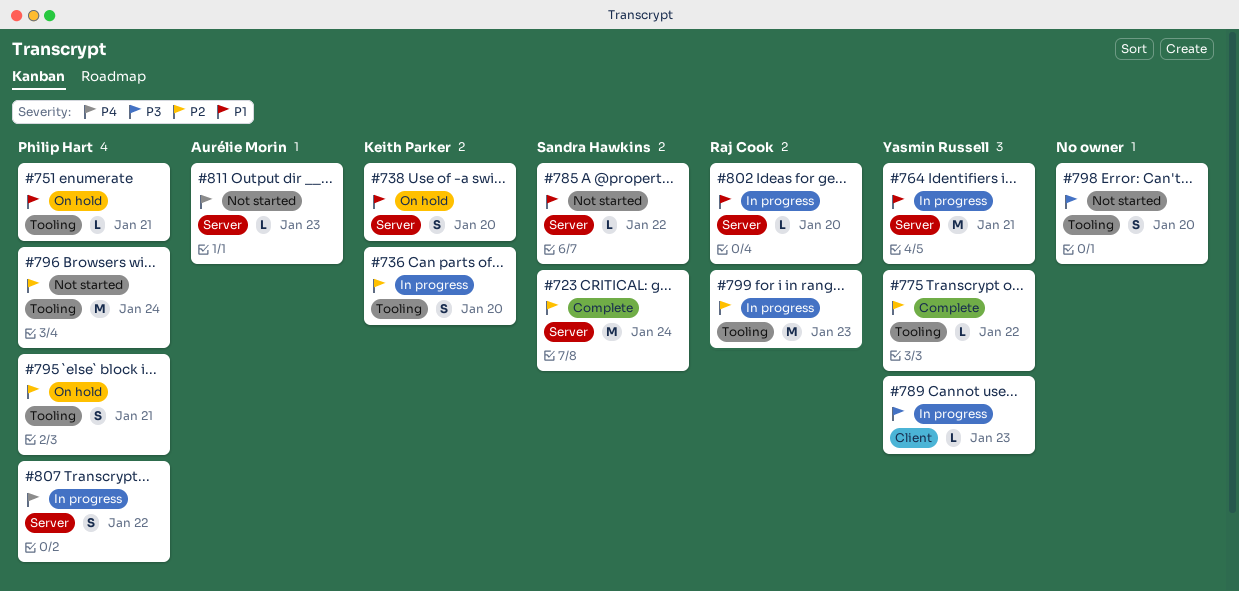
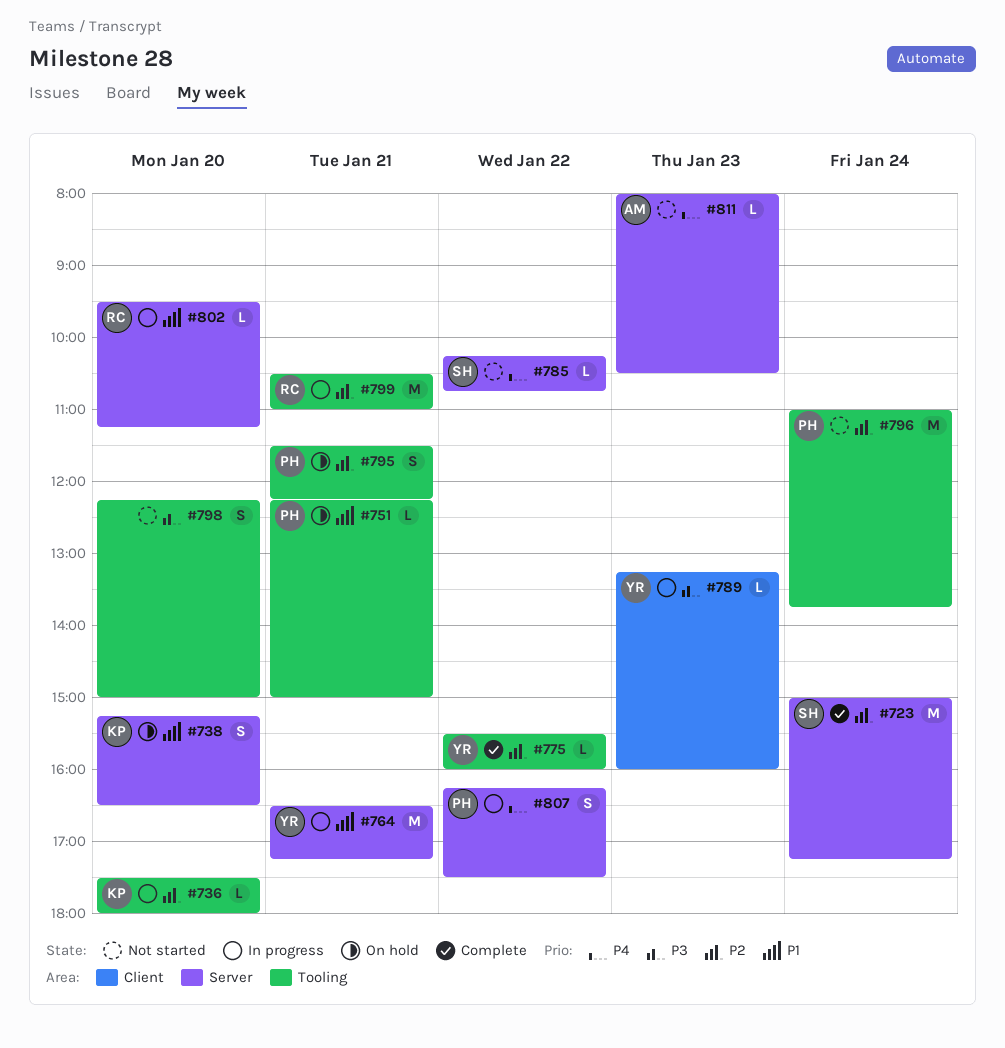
#736, estimate: S -> L
#785, priority: P1 -> P4
#799, day: Jan 23 -> Jan 21

